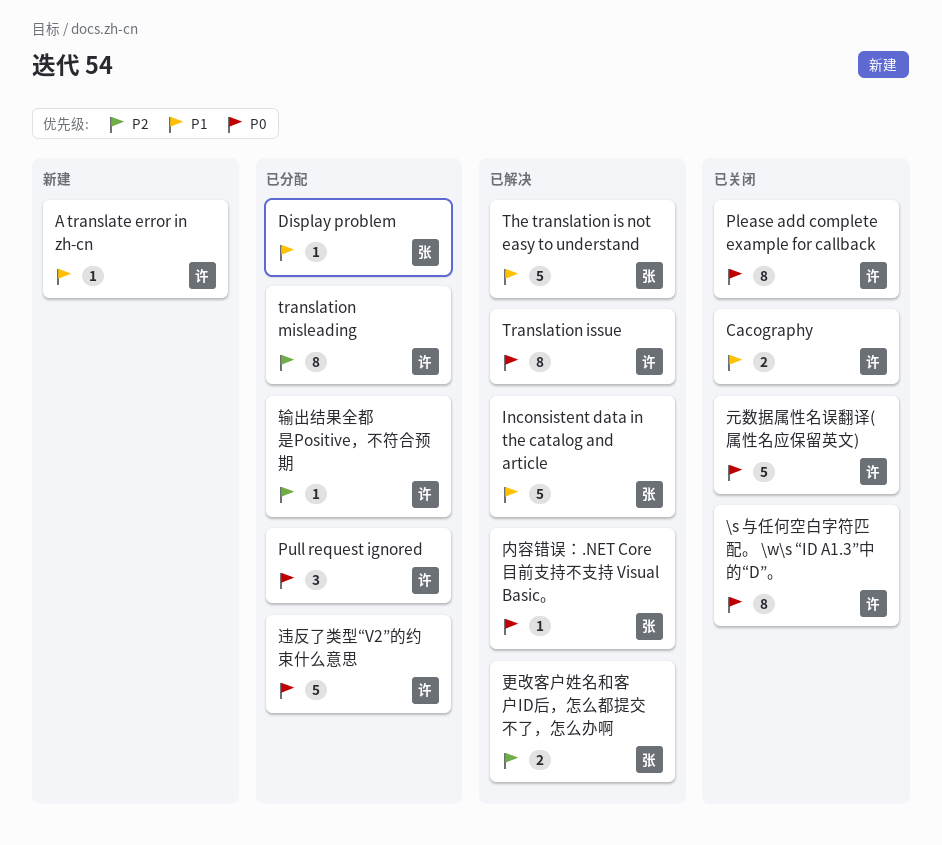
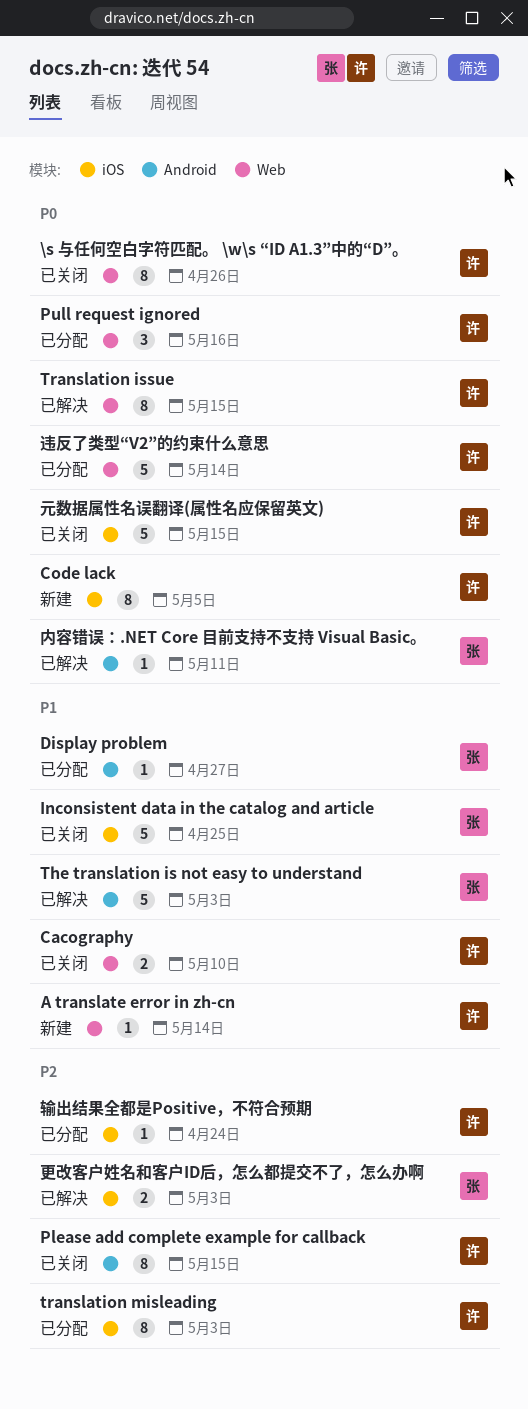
Code lack: none -> present
Inconsistent data in the catalog and article, status: 已解决 -> 已关闭
Please add complete example for callback, priority: P0 -> P2

